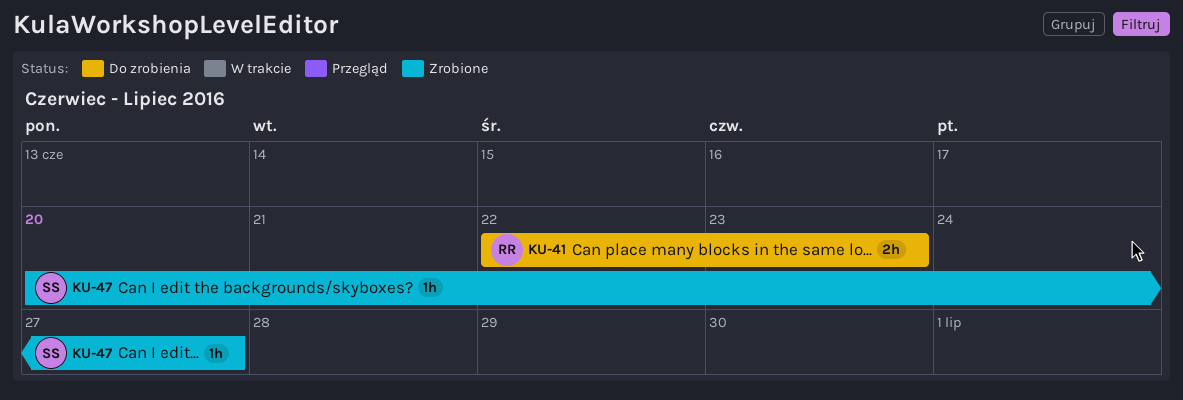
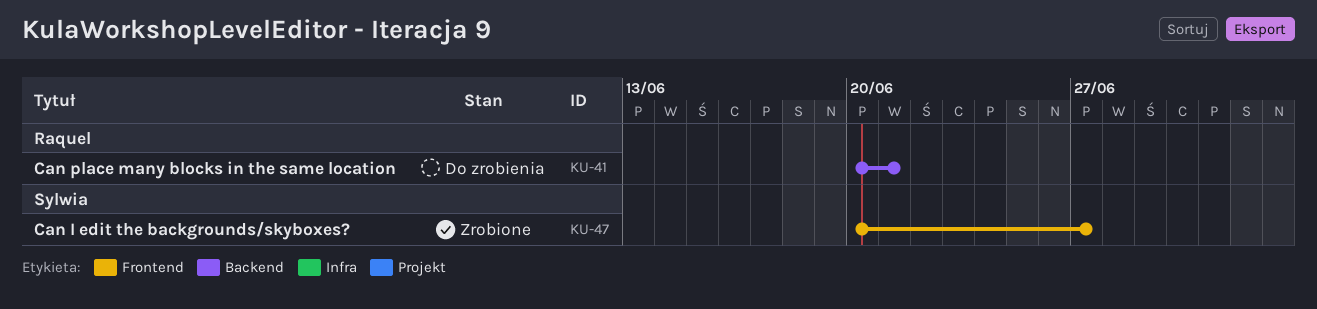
KU-41, start: Jun 22 -> Jun 20
KU-41, due: Jun 23 -> Jun 21

